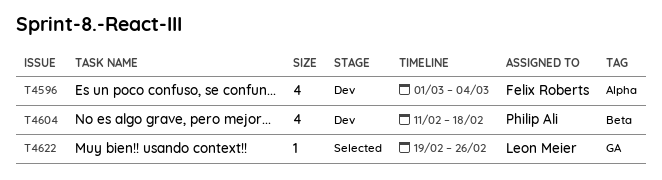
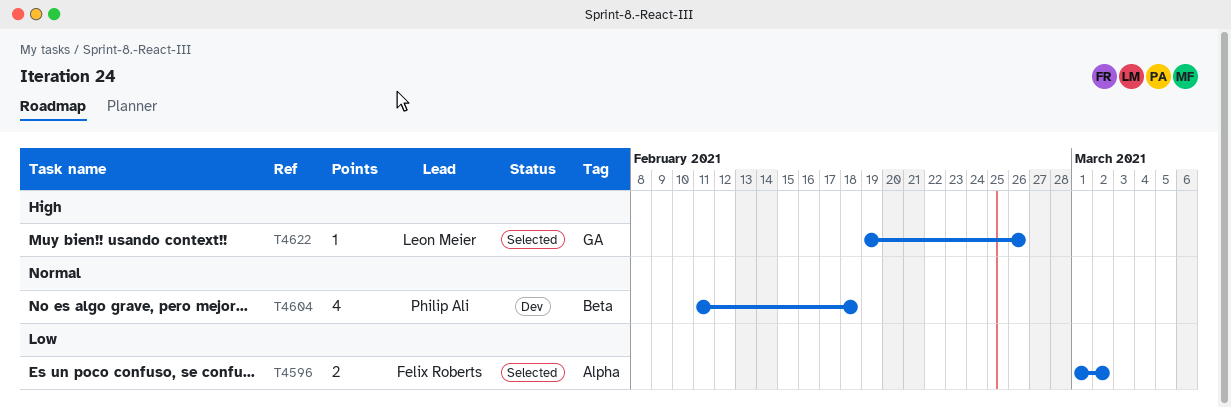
T4596, status: Dev -> Selected
T4596, estimate: 4 -> 2
T4596, due: Mar 4 -> Mar 2

